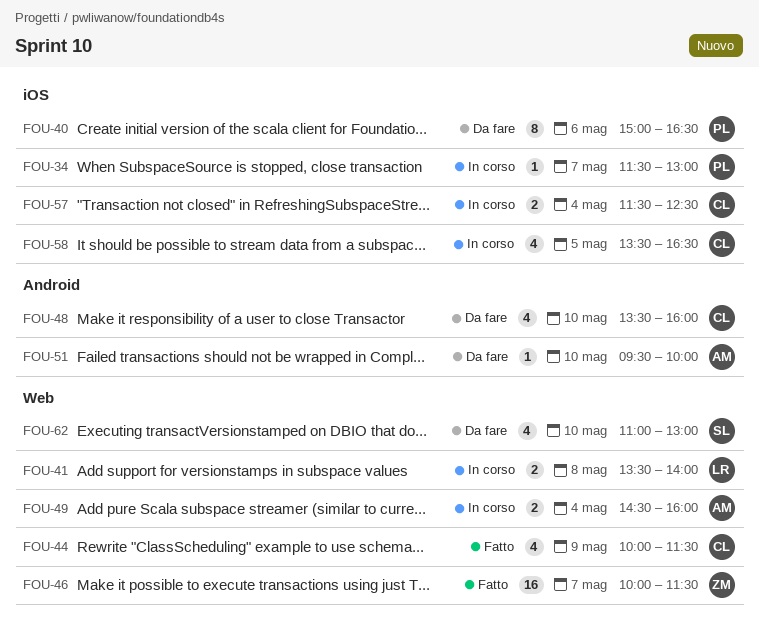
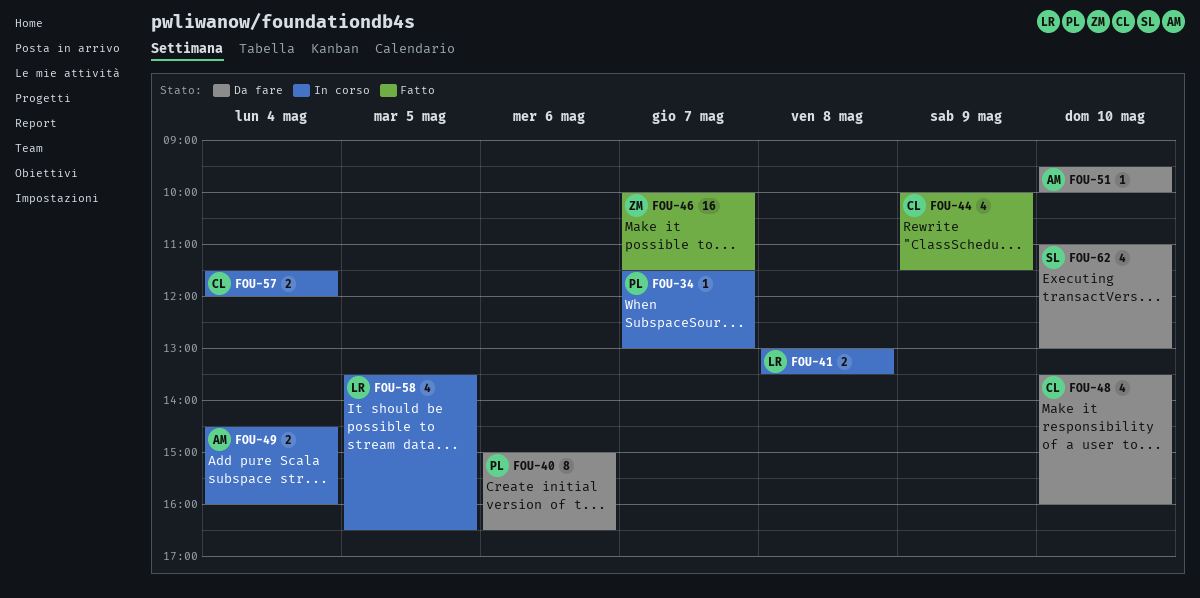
FOU-41, begins: 13:30 -> 13:00
FOU-41, ends: 14:00 -> 13:30
FOU-57, ends: 12:30 -> 12:00
FOU-58, owner: CL -> LR

